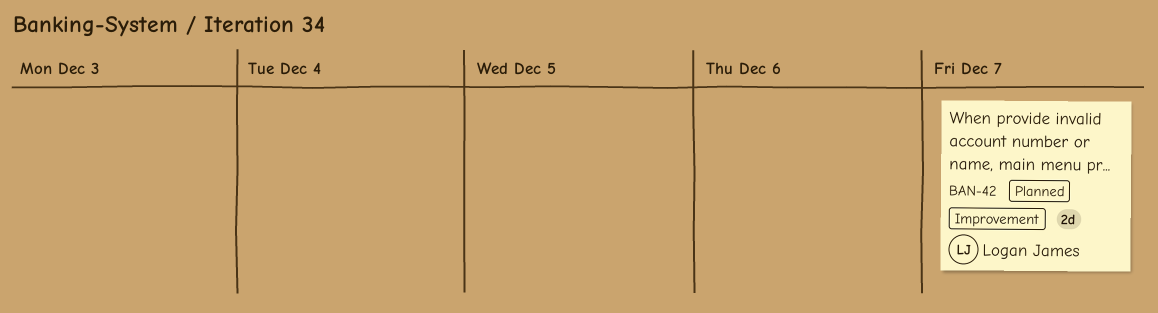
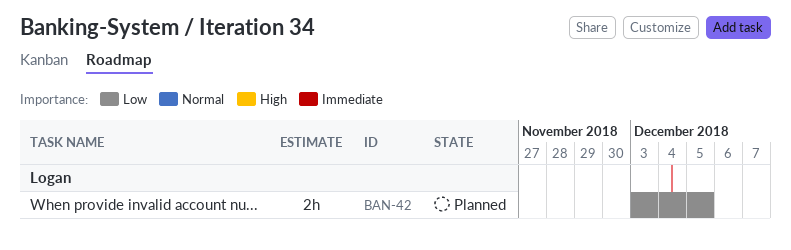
BAN-42, estimate: 2d -> 2h
BAN-42, due: Dec 7 -> Dec 5

